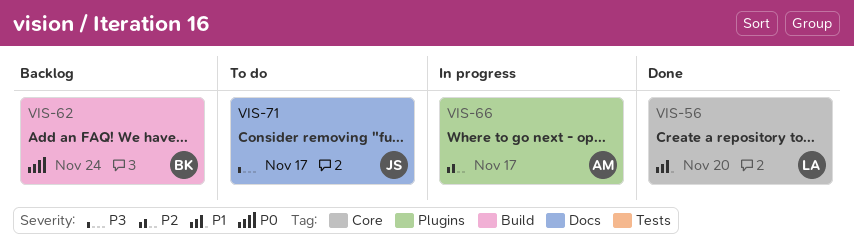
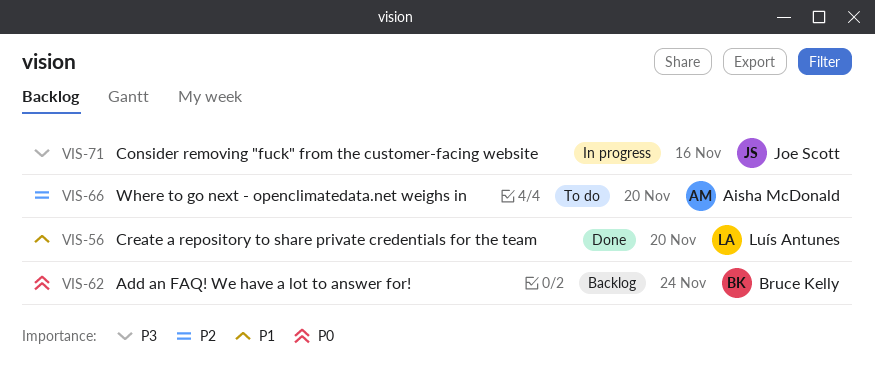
VIS-66, status: In progress -> To do
VIS-66, due: Nov 17 -> Nov 20
VIS-71, status: To do -> In progress
VIS-71, due: Nov 17 -> Nov 16

